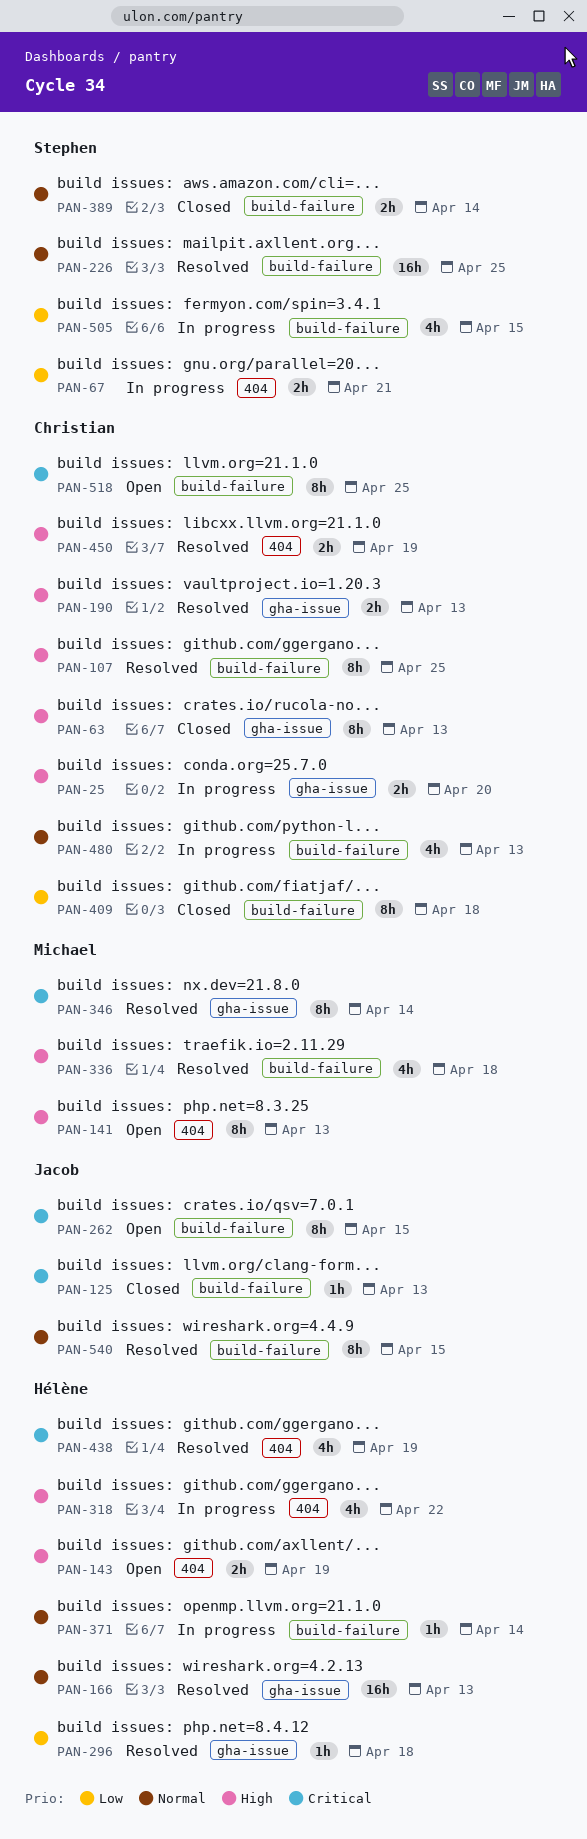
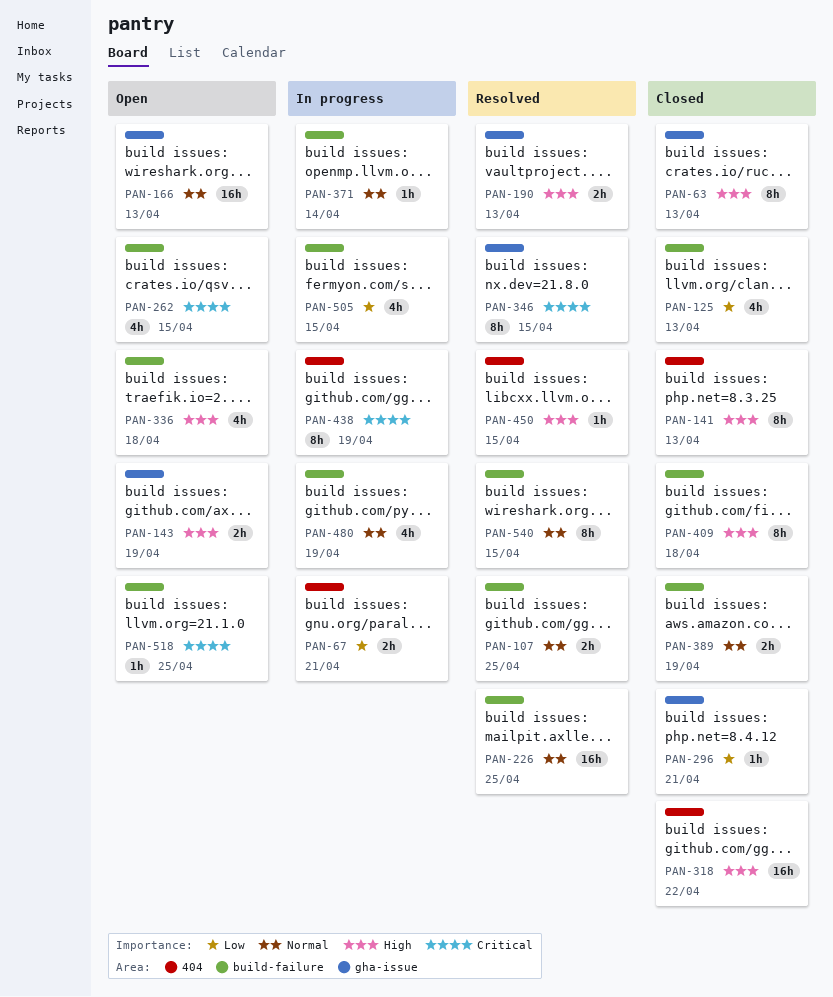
PAN-25: present -> none
PAN-107, priority: High -> Normal
PAN-107, estimate: 8h -> 2h
PAN-125, priority: Critical -> Low
PAN-125, estimate: 1h -> 4h
PAN-141, status: Open -> Closed
PAN-143, label: 404 -> gha-issue
PAN-166, status: Resolved -> Open
PAN-262, estimate: 8h -> 4h
PAN-296, status: Resolved -> Closed
PAN-296, due: Apr 18 -> Apr 21
PAN-318, status: In progress -> Closed
PAN-318, estimate: 4h -> 16h
PAN-336, status: Resolved -> Open
PAN-346, due: Apr 14 -> Apr 15
PAN-389, due: Apr 14 -> Apr 19
PAN-409, priority: Low -> High
PAN-438, status: Resolved -> In progress
PAN-438, estimate: 4h -> 8h
PAN-450, estimate: 2h -> 1h
PAN-450, due: Apr 19 -> Apr 15
PAN-480, due: Apr 13 -> Apr 19
PAN-518, estimate: 8h -> 1h

